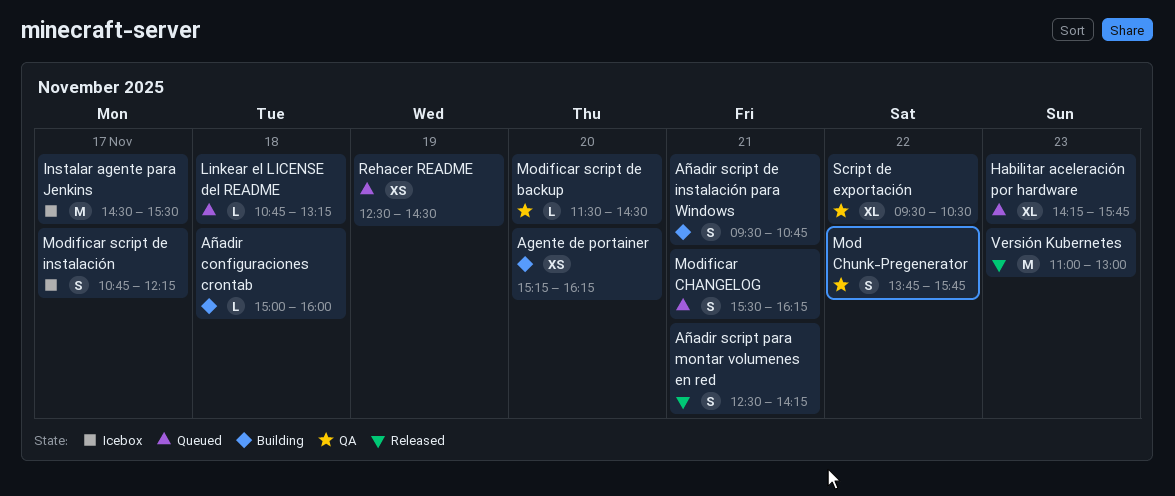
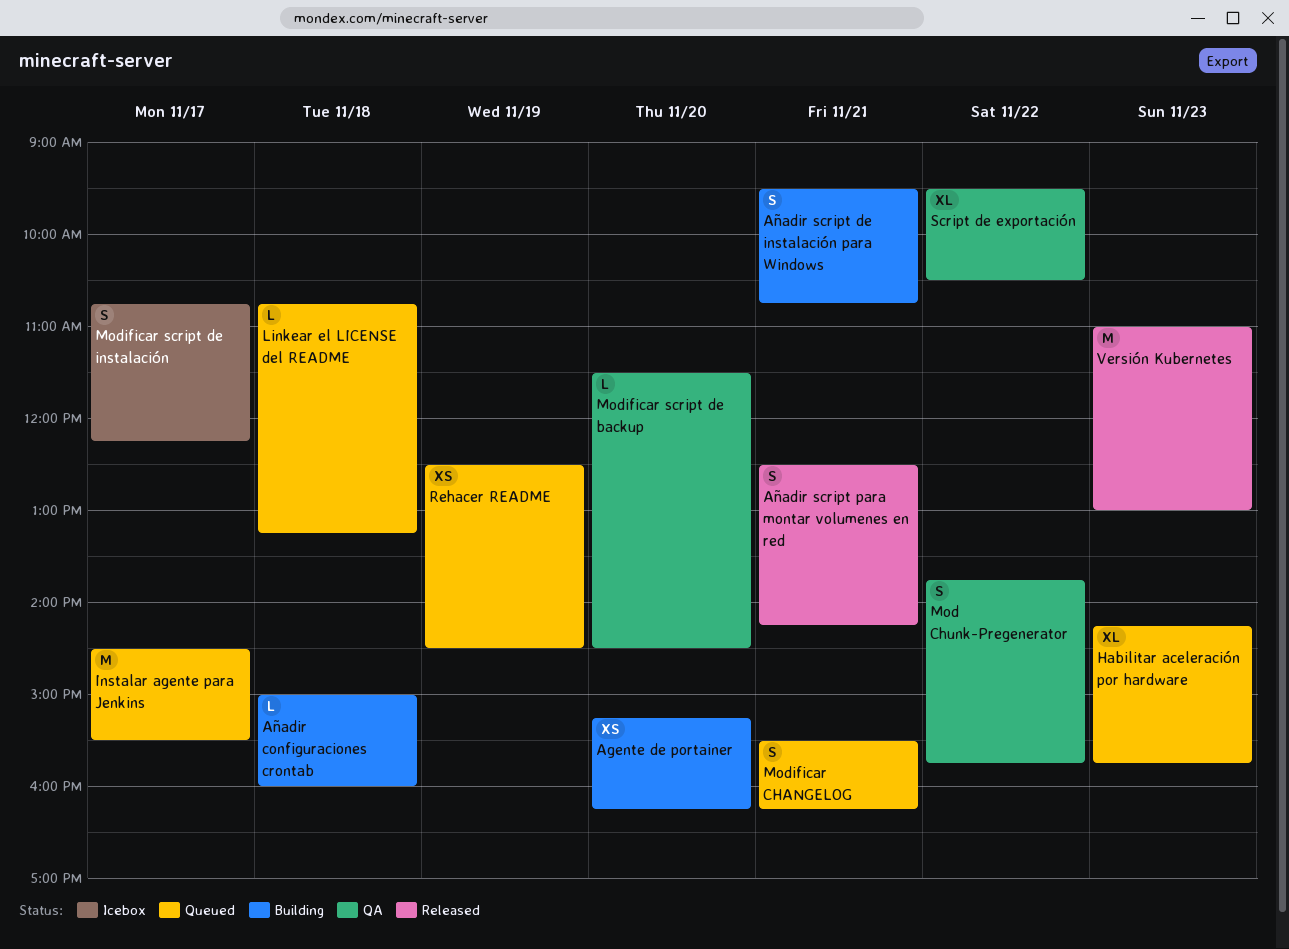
Instalar agente para Jenkins, status: Icebox -> Queued

